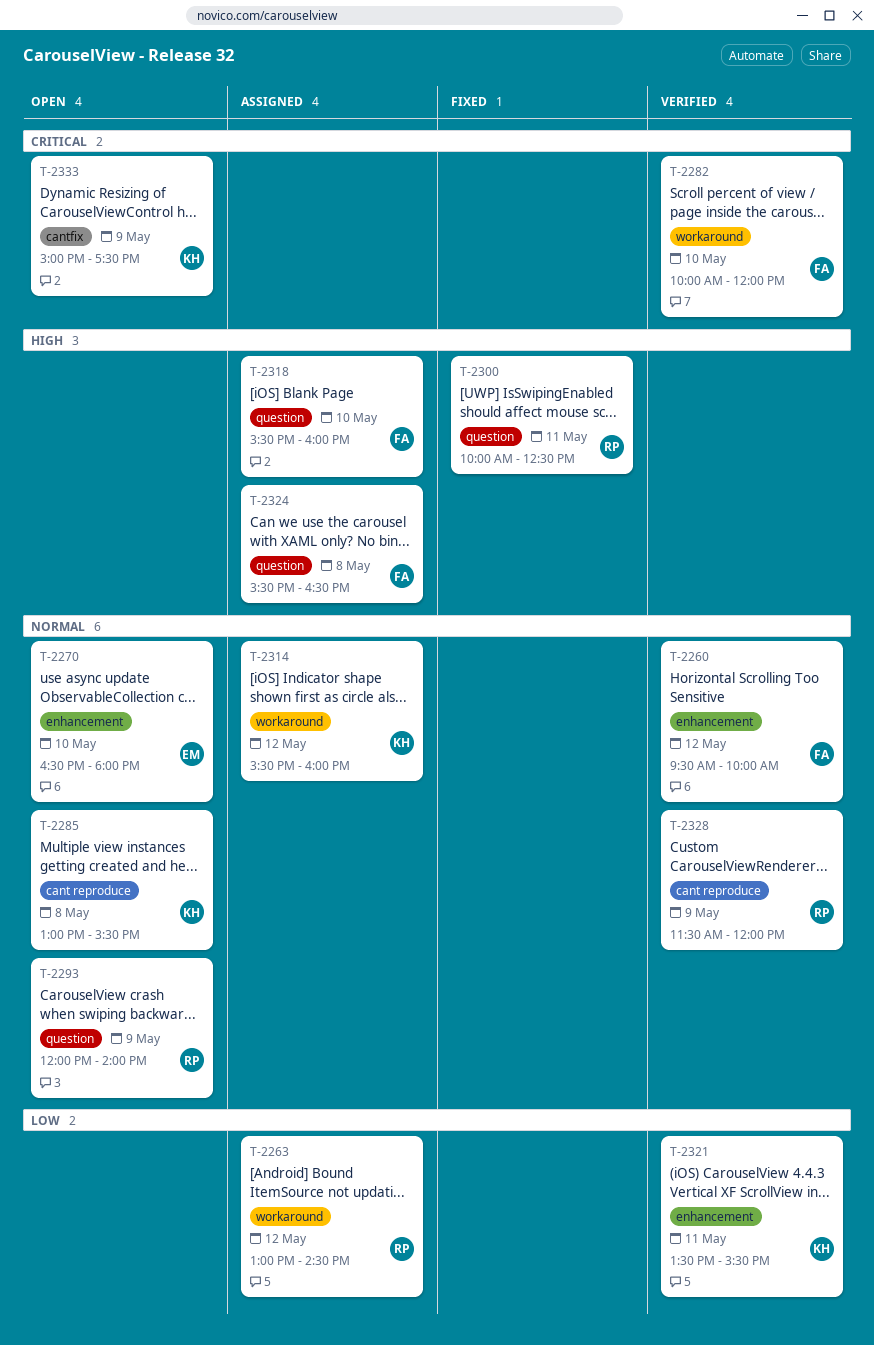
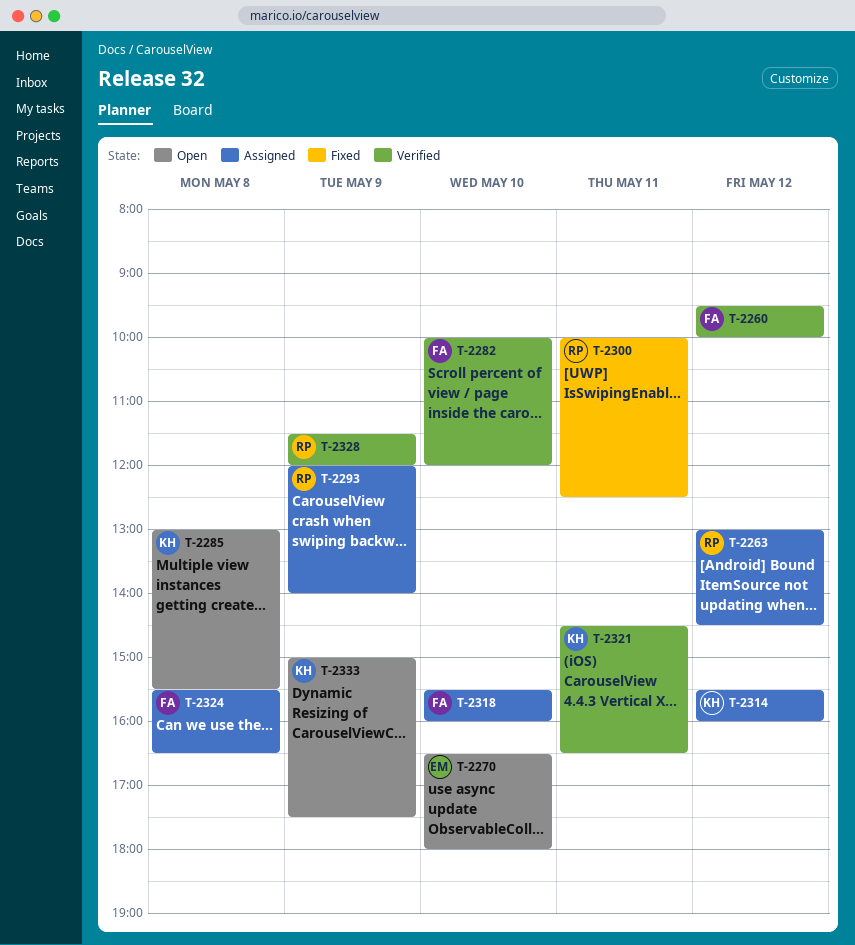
T-2293, status: Open -> Assigned
T-2321, begins: 13:30 -> 14:30
T-2321, ends: 15:30 -> 16:30

